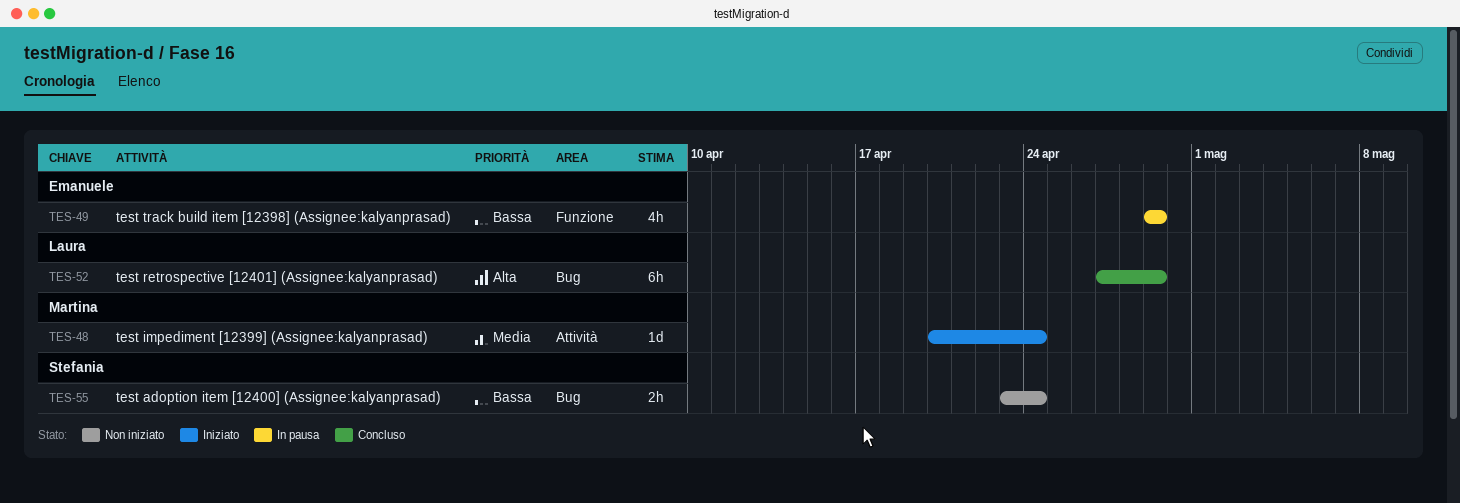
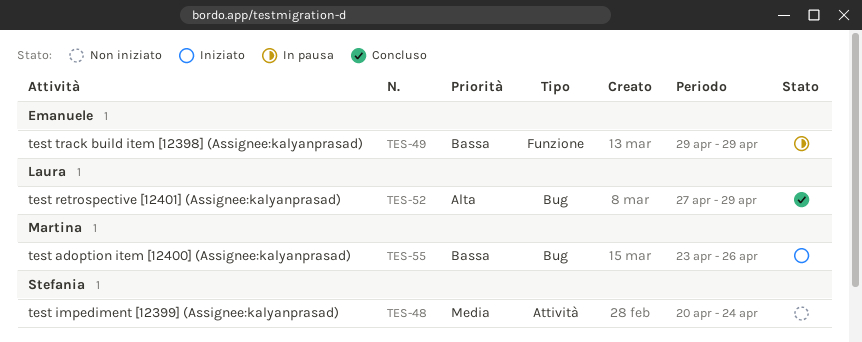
TES-48, status: Iniziato -> Non iniziato
TES-48, owner: Martina -> Stefania
TES-55, status: Non iniziato -> Iniziato
TES-55, owner: Stefania -> Martina
TES-55, due: Apr 24 -> Apr 26

